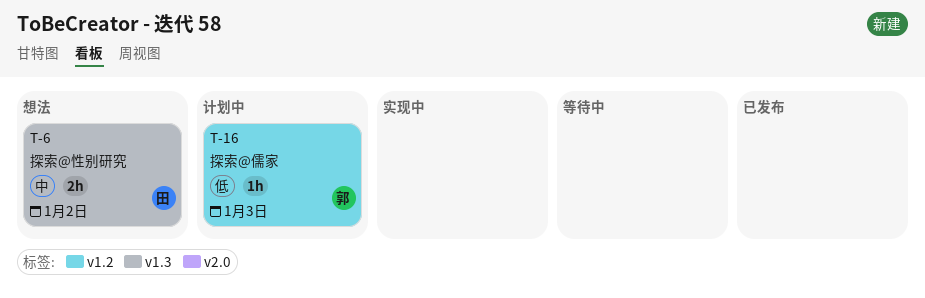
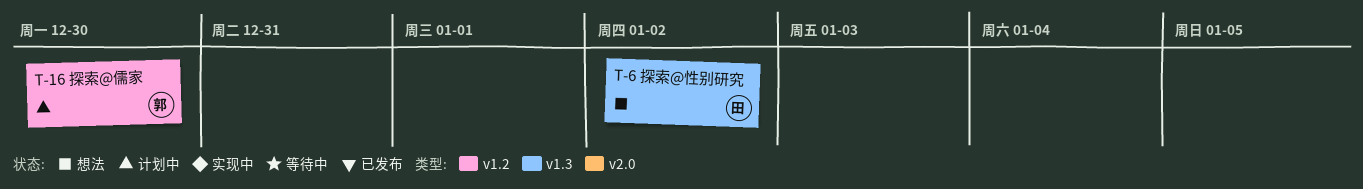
T-16, due: Jan 3 -> Dec 30

